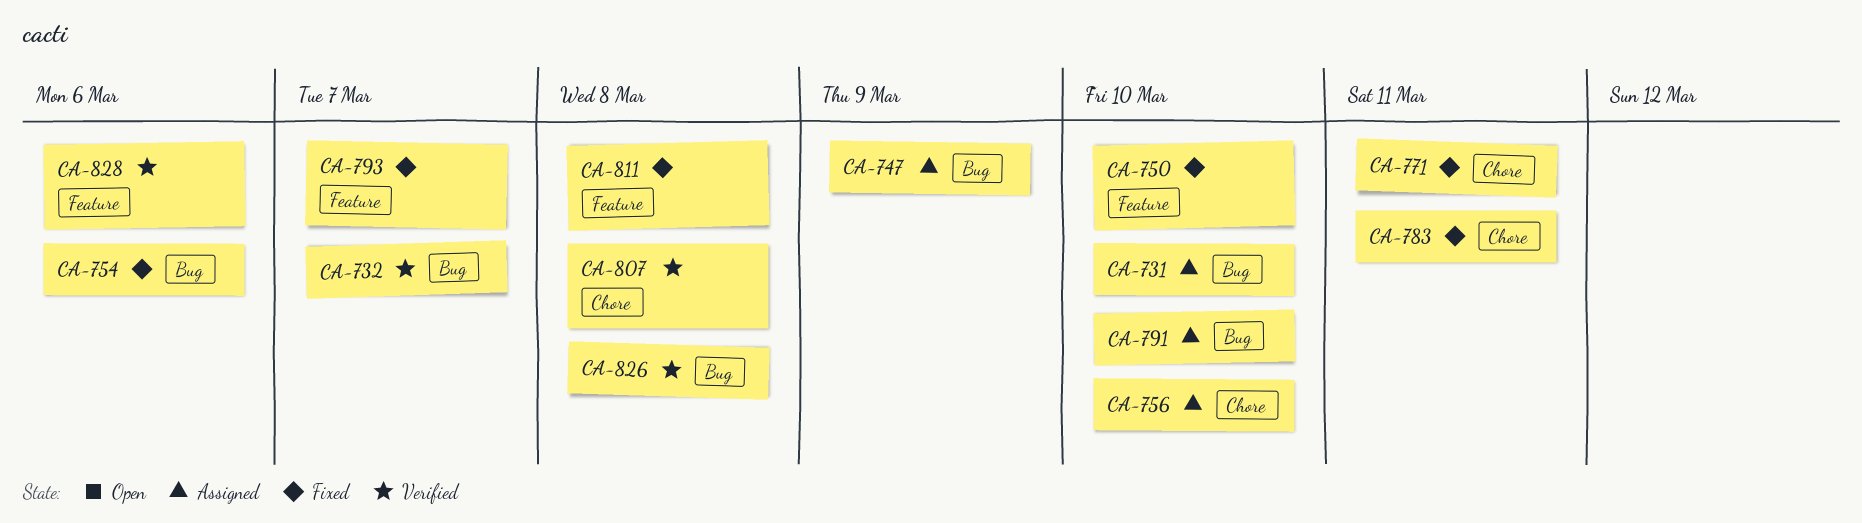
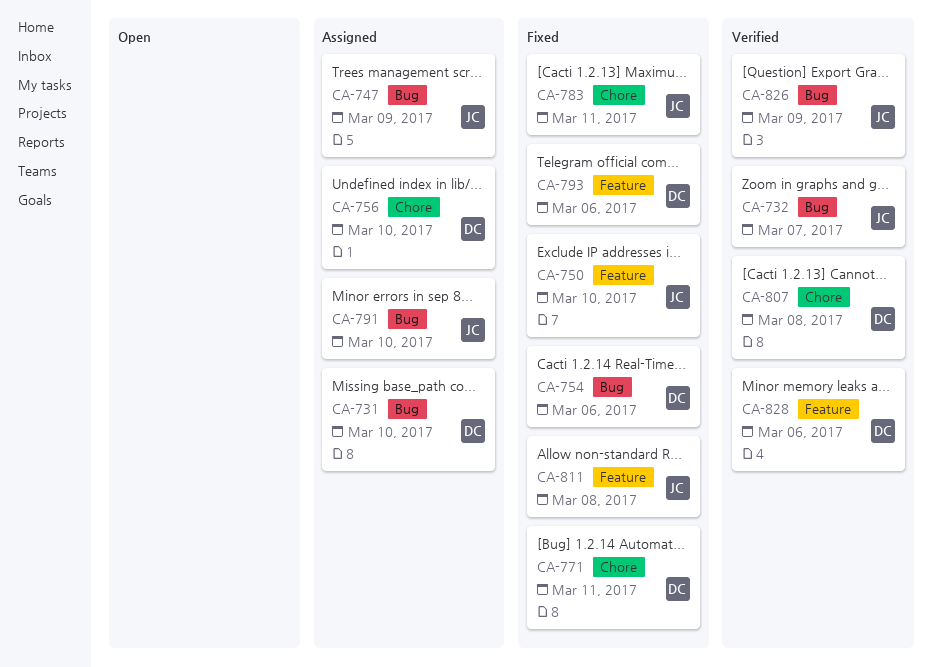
CA-793, due: Mar 7 -> Mar 6
CA-826, due: Mar 8 -> Mar 9

